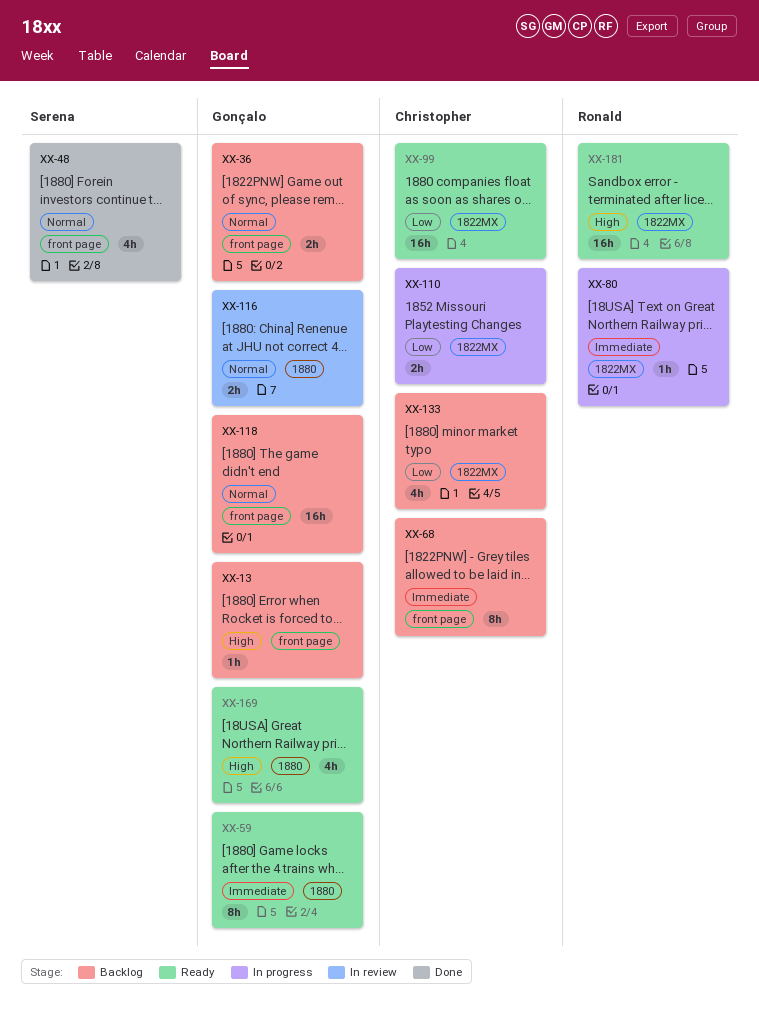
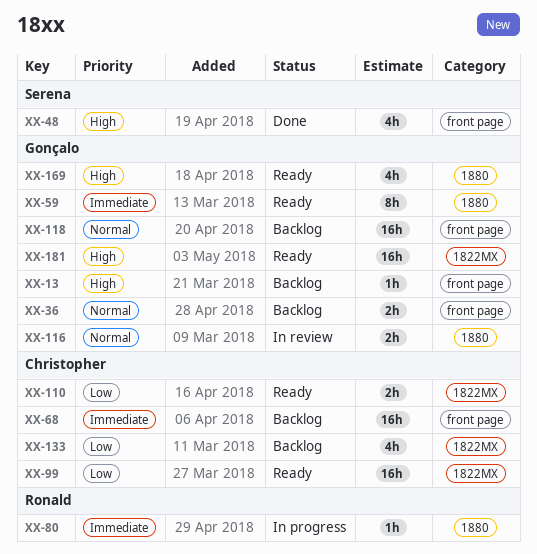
XX-48, priority: Normal -> High
XX-68, estimate: 8h -> 16h
XX-80, label: 1822MX -> 1880
XX-110, status: In progress -> Ready
XX-181, owner: Ronald -> Gonçalo

